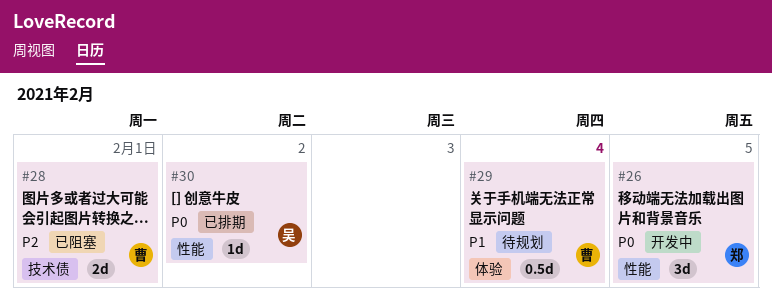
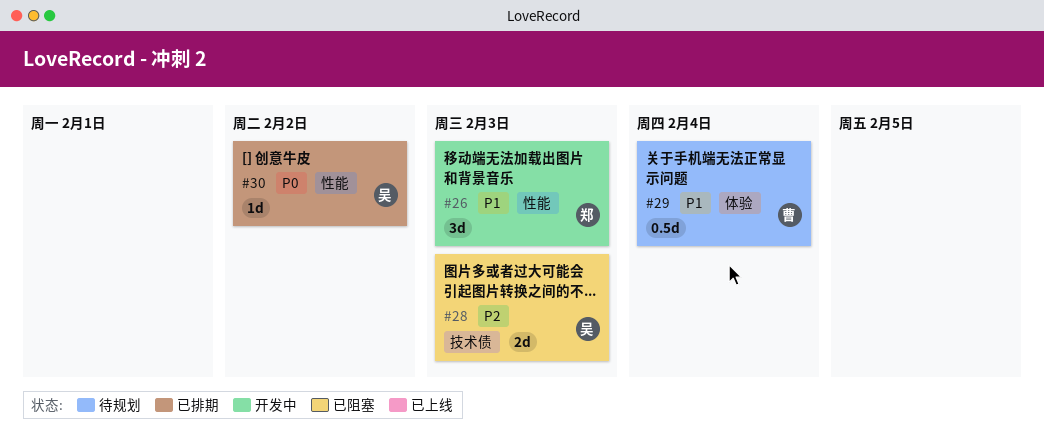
#26, priority: P0 -> P1
#26, due: Feb 5 -> Feb 3
#28, owner: 曹 -> 吴
#28, due: Feb 1 -> Feb 3

